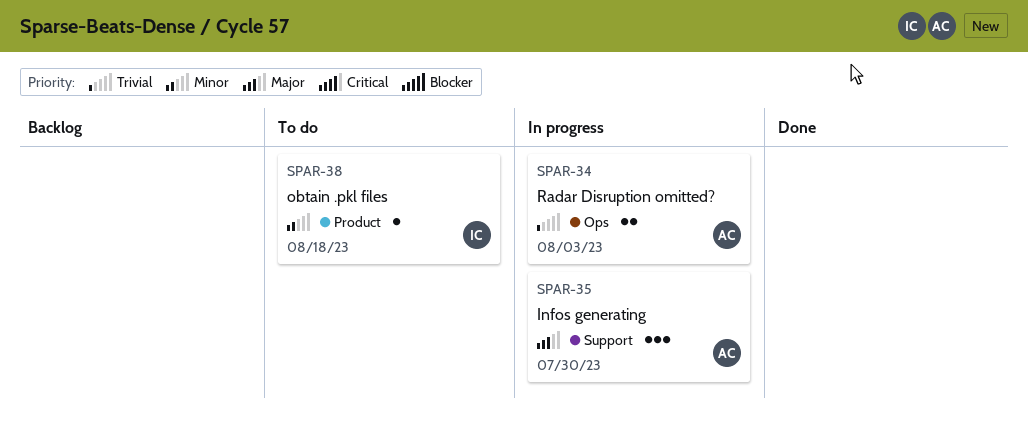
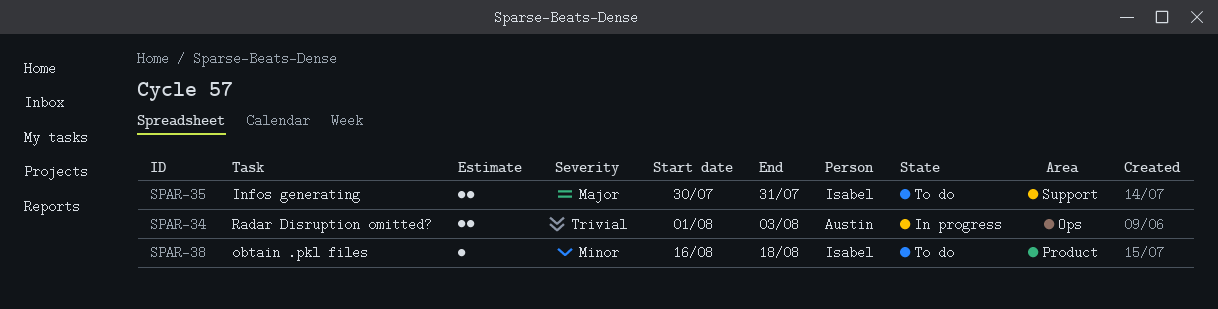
SPAR-35, status: In progress -> To do
SPAR-35, owner: Austin -> Isabel
SPAR-35, estimate: 3 -> 2
SPAR-35, due: Jul 30 -> Jul 31

